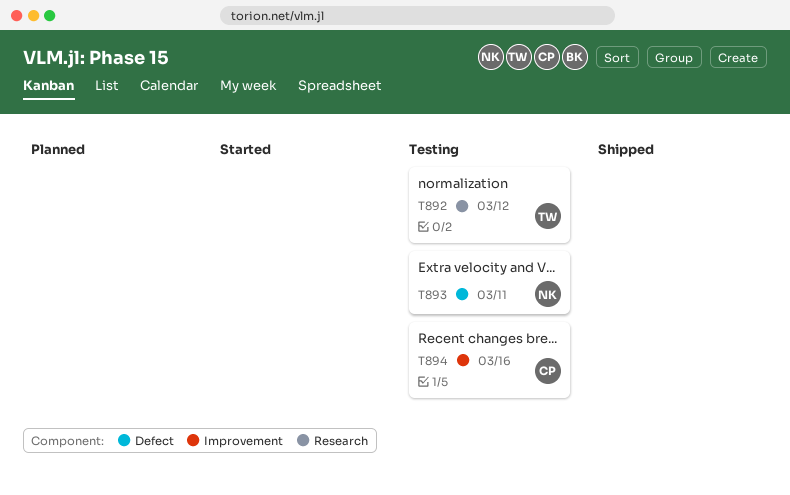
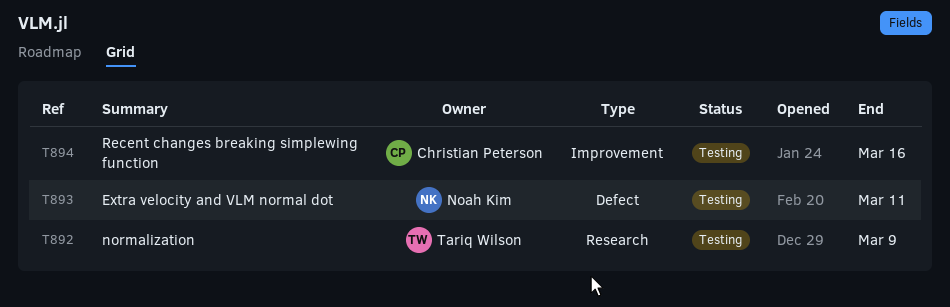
T892, due: Mar 12 -> Mar 9

